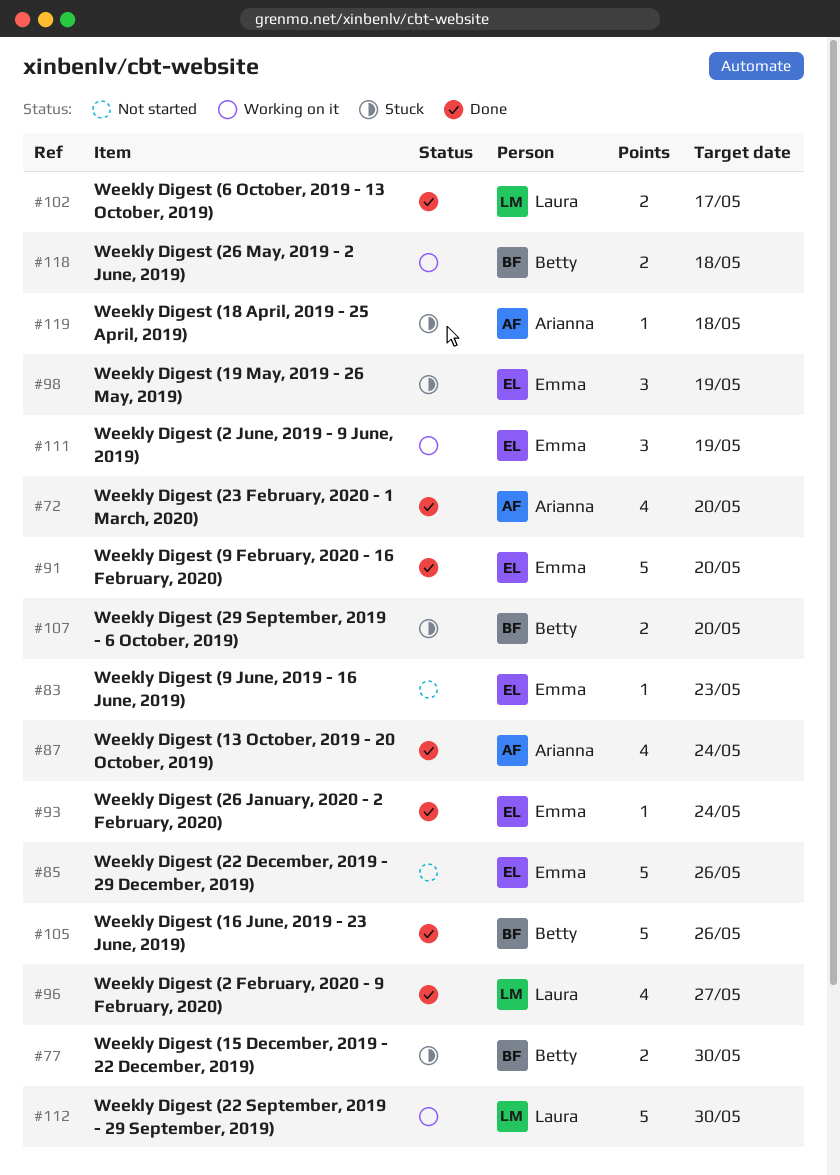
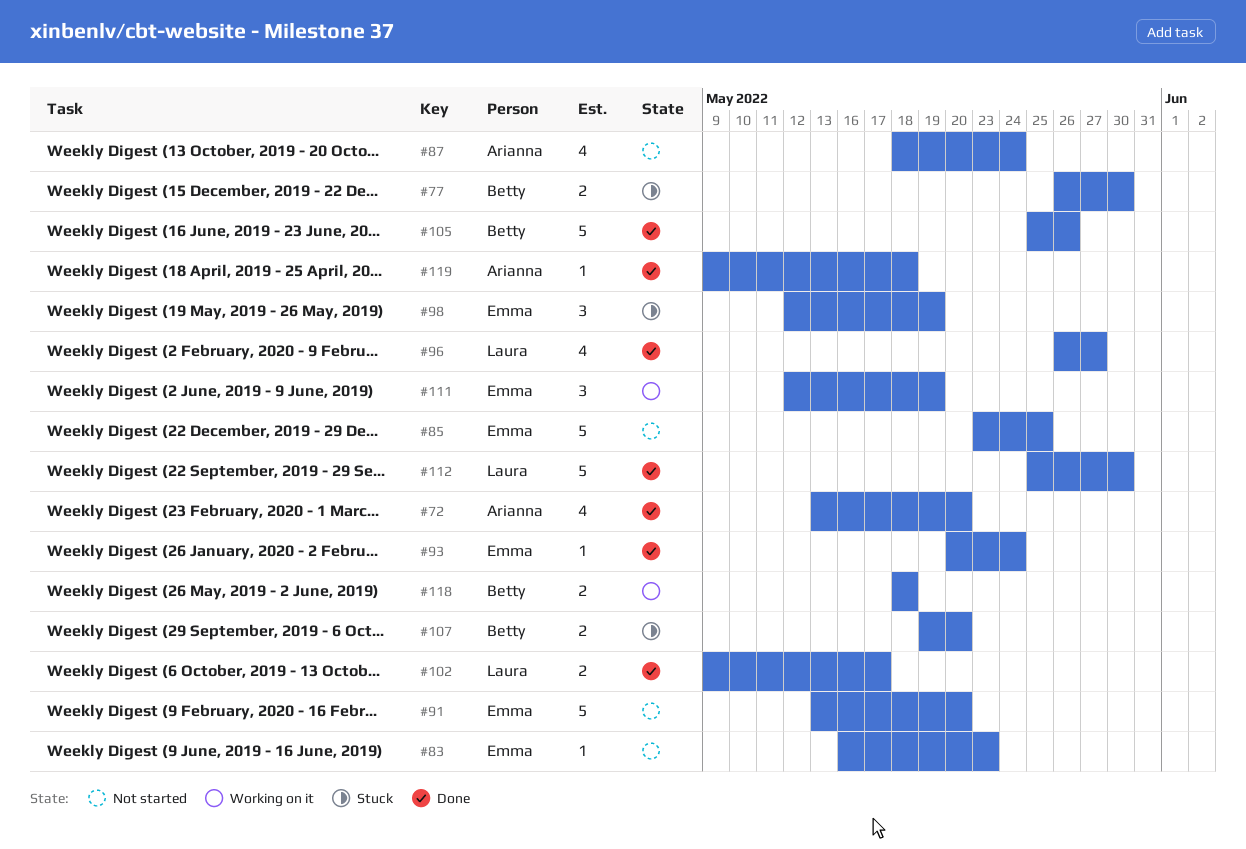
#85, due: May 26 -> May 25
#87, status: Done -> Not started
#91, status: Done -> Not started
#112, status: Working on it -> Done
#119, status: Stuck -> Done

